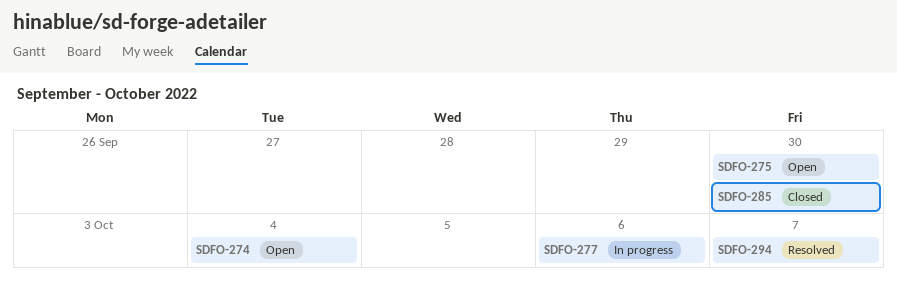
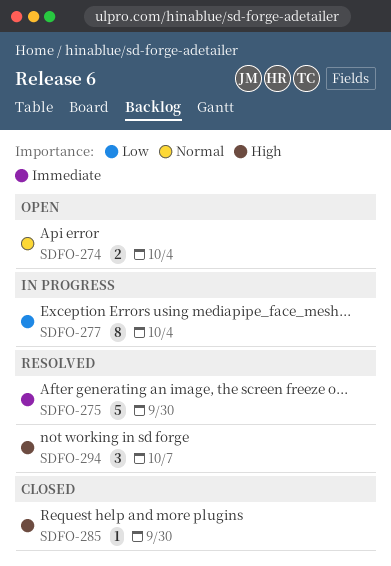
SDFO-275, status: Open -> Resolved
SDFO-277, due: Oct 6 -> Oct 4

